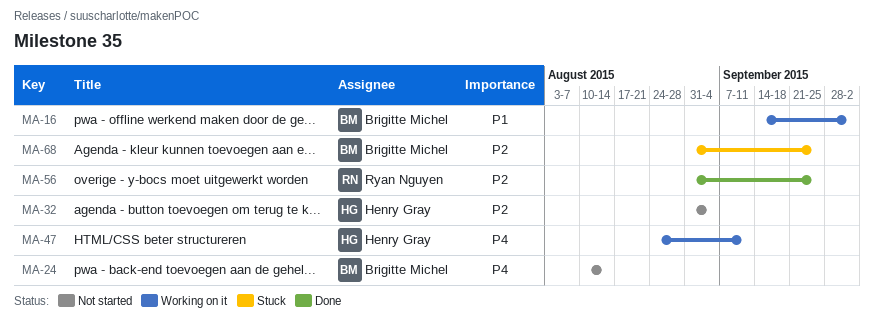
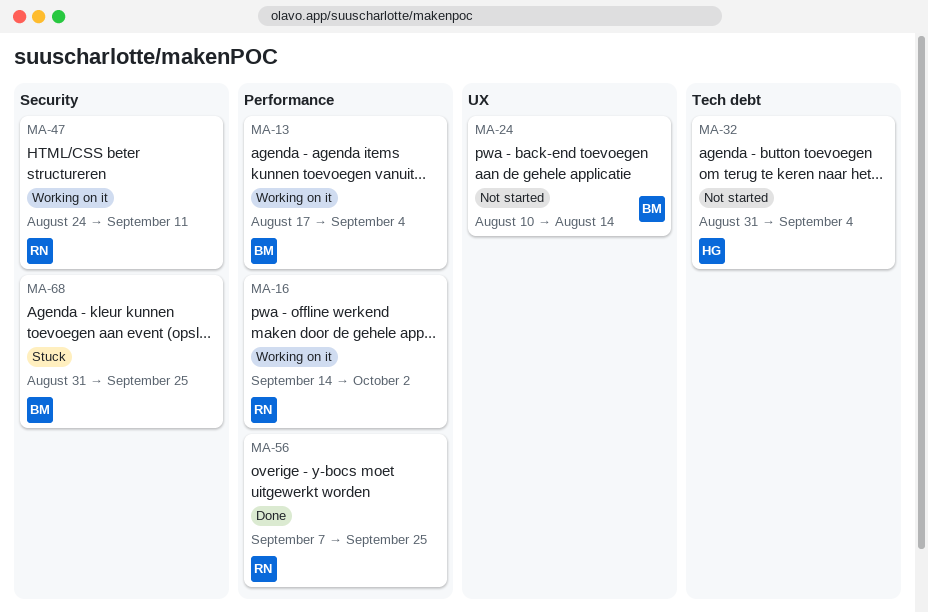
MA-13: none -> present
MA-16, owner: Brigitte Michel -> Ryan Nguyen
MA-47, owner: Henry Gray -> Ryan Nguyen
MA-56, start: Aug 31 -> Sep 7

